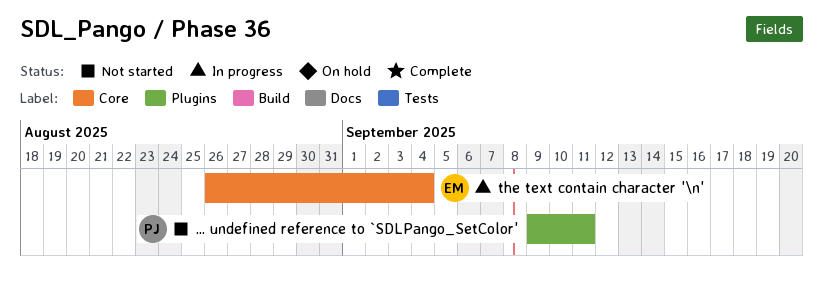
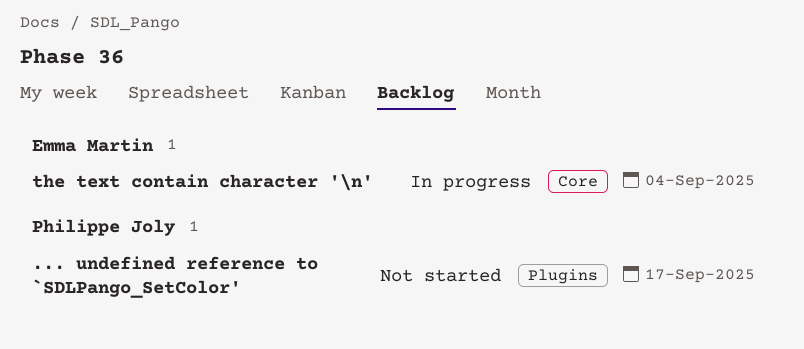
... undefined reference to `SDLPango_SetColor', due: Sep 11 -> Sep 17

